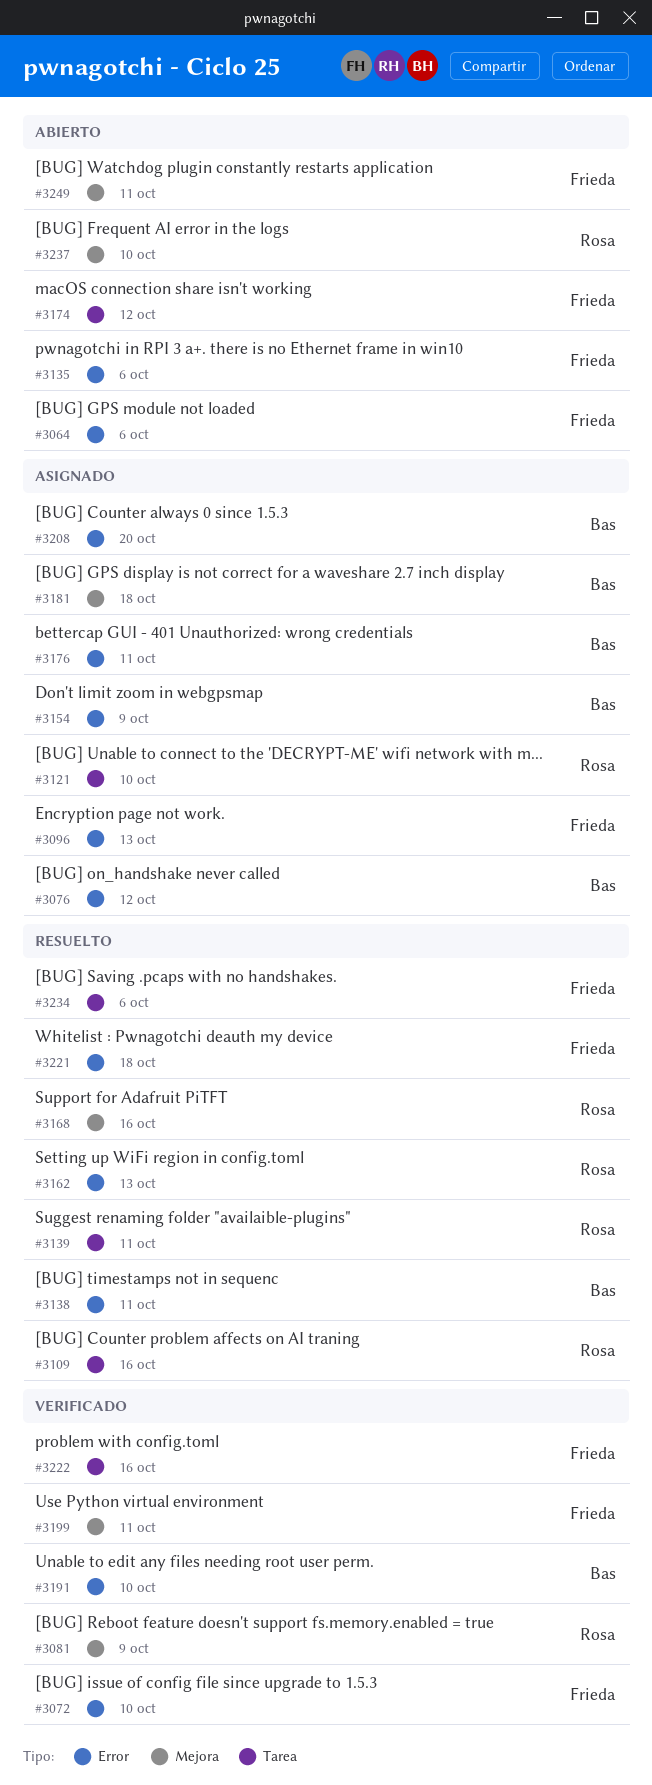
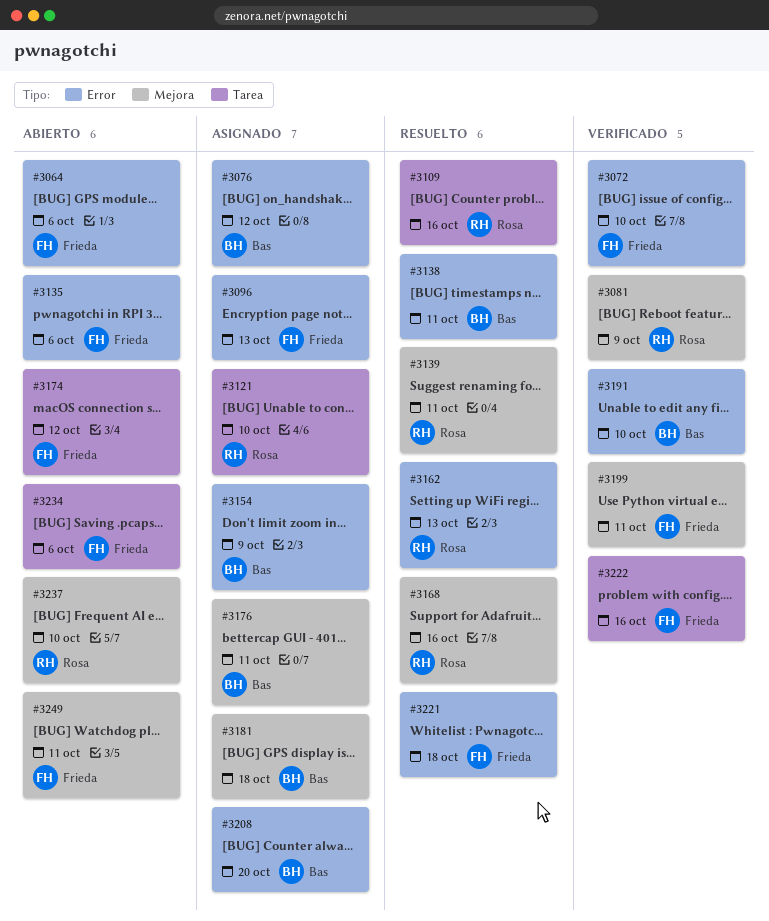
#3139, label: Tarea -> Mejora
#3176, label: Error -> Mejora
#3234, status: Resuelto -> Abierto

